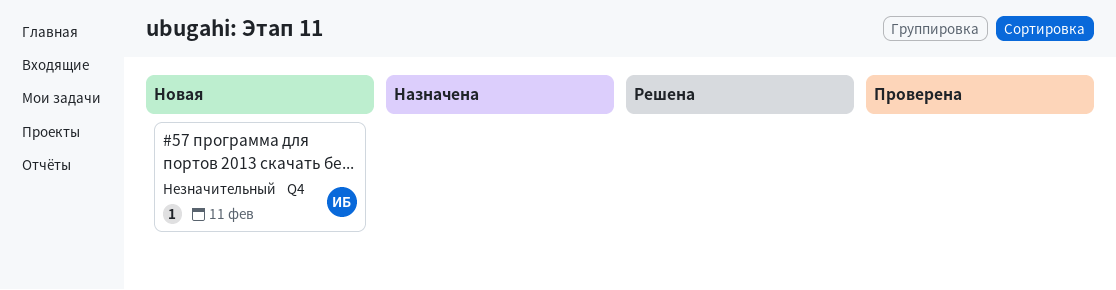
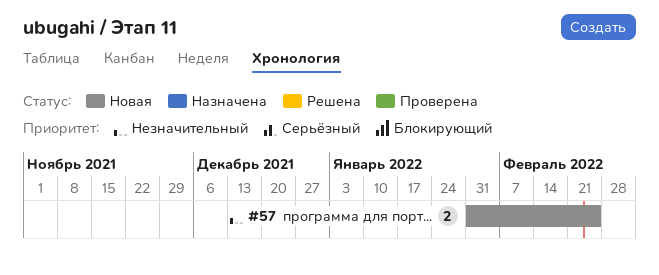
#57, estimate: 1 -> 2
#57, due: Feb 11 -> Feb 25

